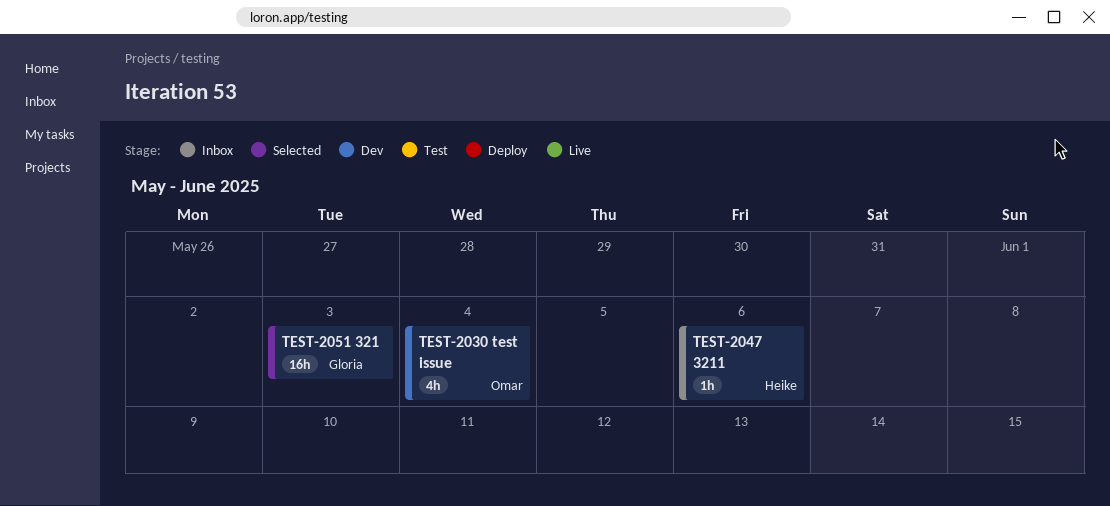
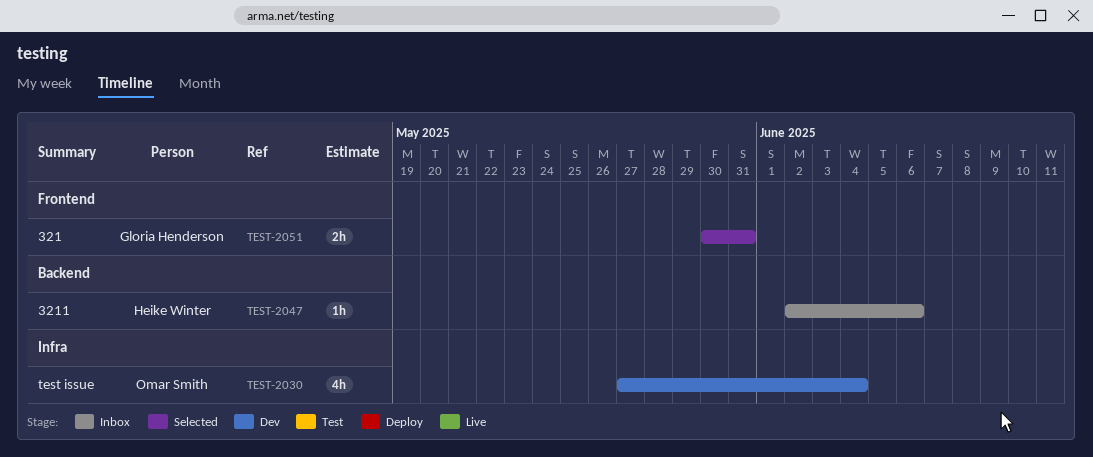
TEST-2051, estimate: 16h -> 2h
TEST-2051, due: Jun 3 -> May 31

